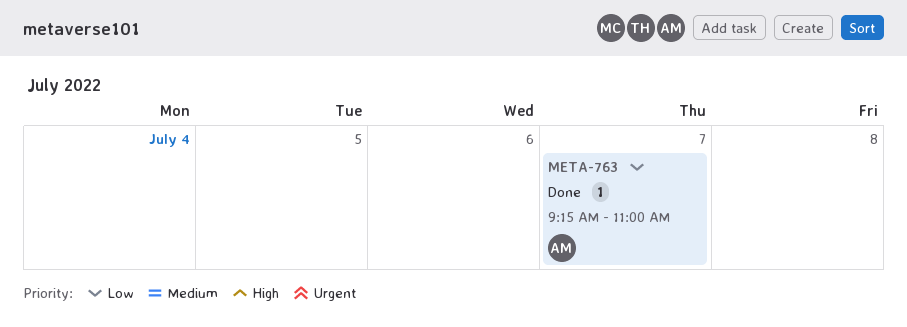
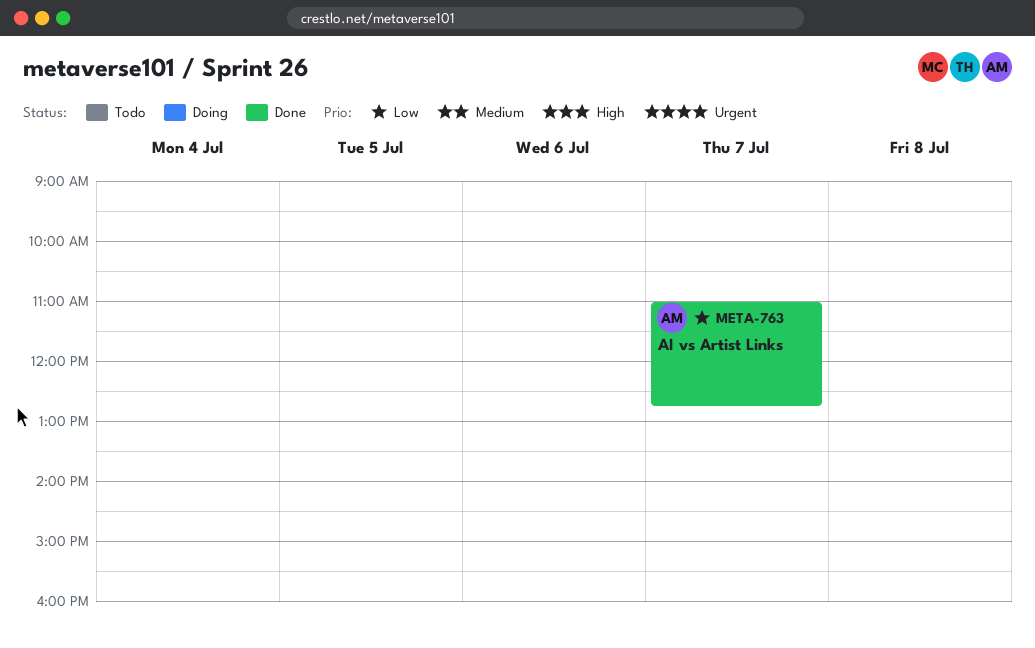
META-763, begins: 09:15 -> 11:00
META-763, ends: 11:00 -> 12:45

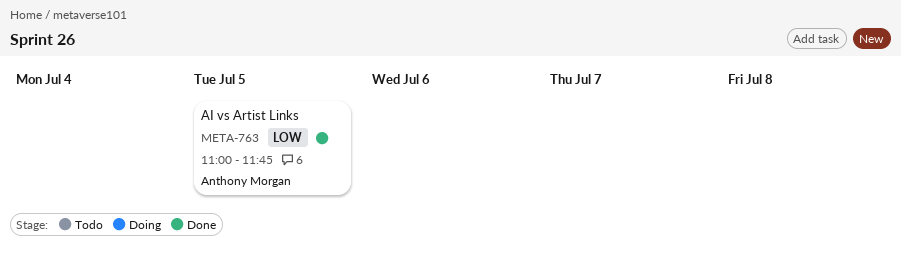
META-763, day: Jul 7 -> Jul 5
META-763, ends: 12:45 -> 11:45

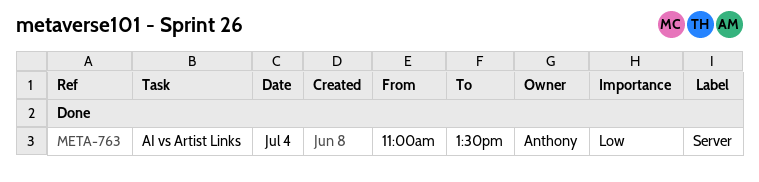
META-763, day: Jul 5 -> Jul 4
META-763, ends: 11:45 -> 13:30

